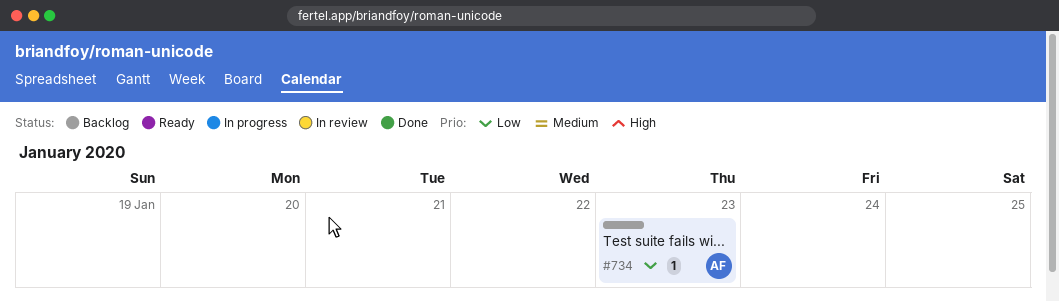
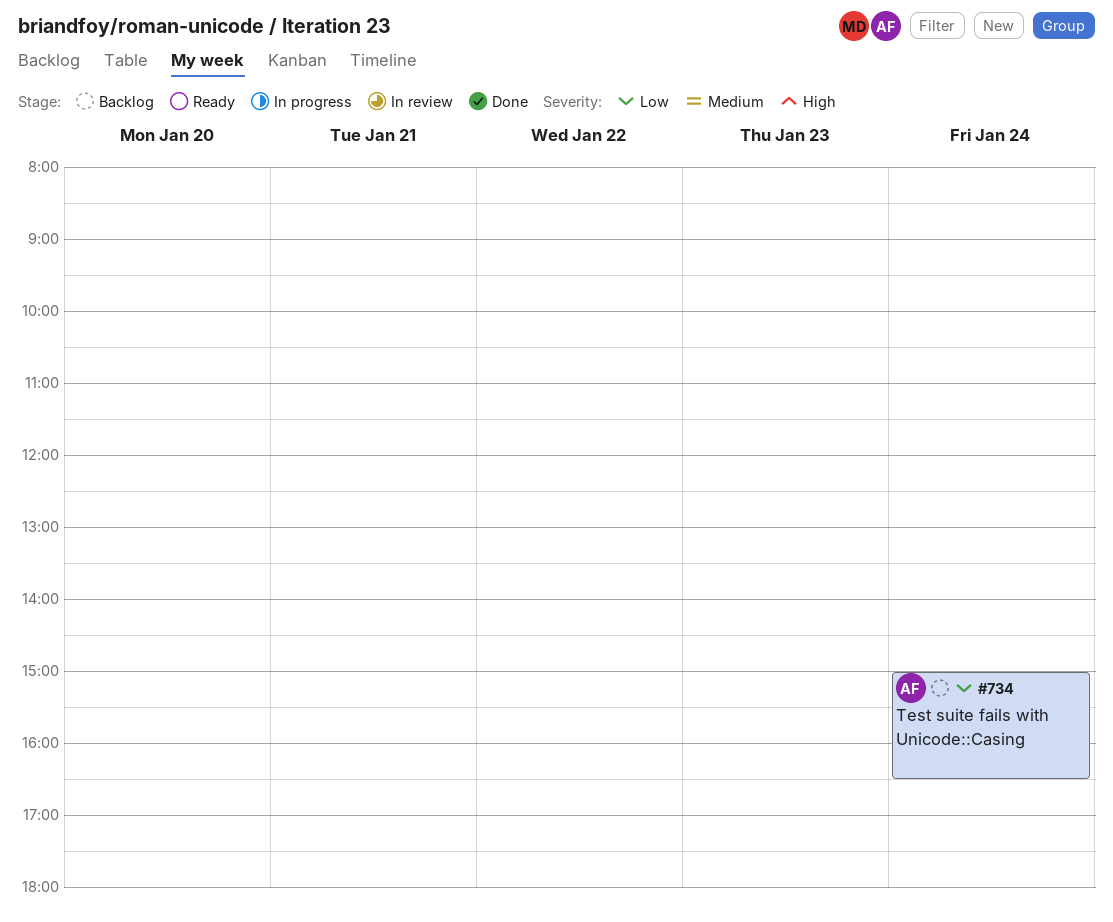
#734, day: Jan 23 -> Jan 24

